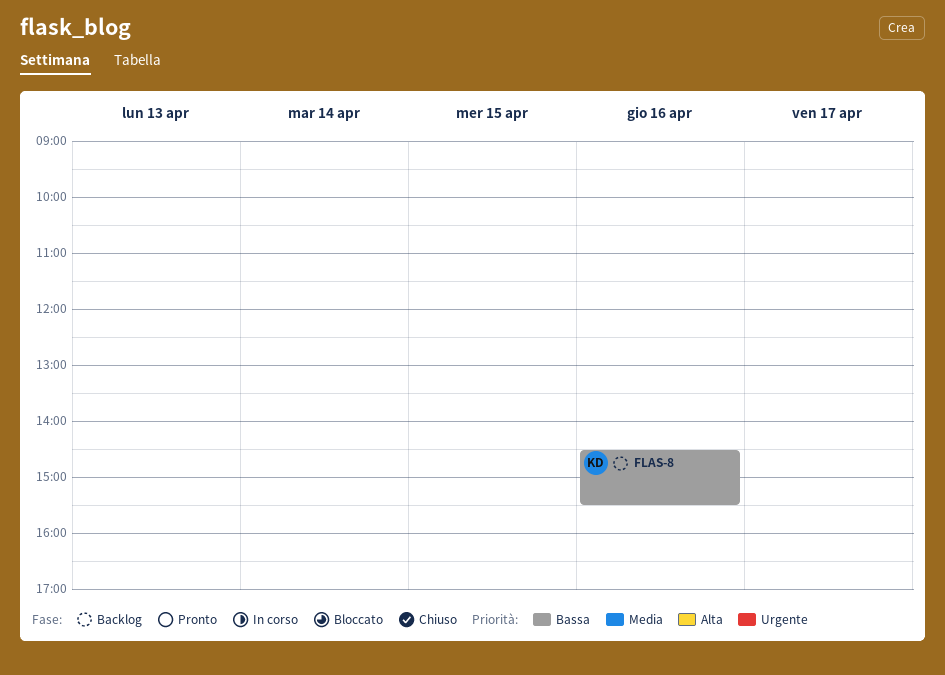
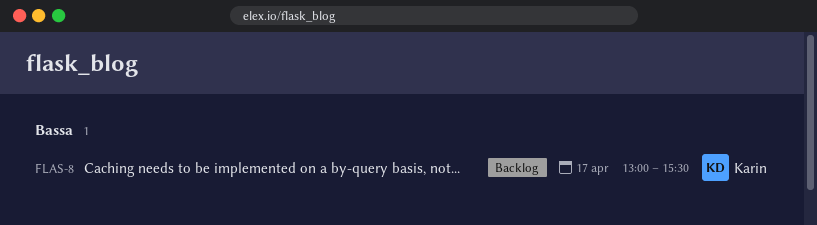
FLAS-8, day: Apr 16 -> Apr 17
FLAS-8, begins: 14:30 -> 13:00

